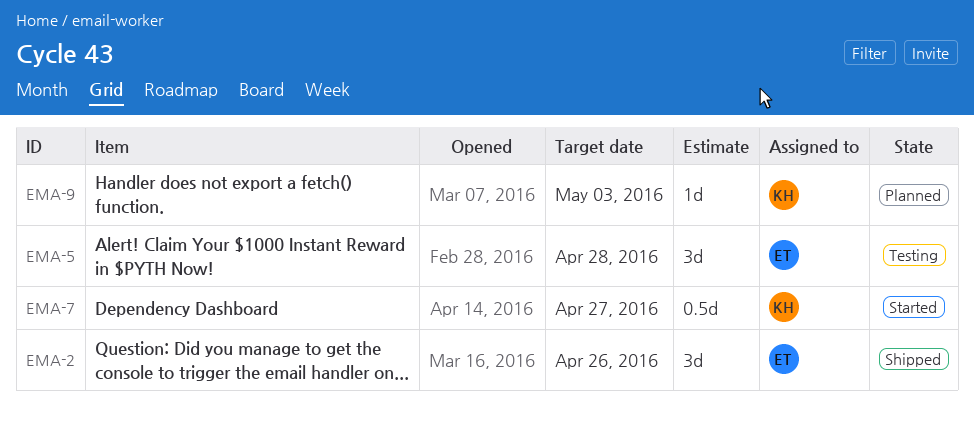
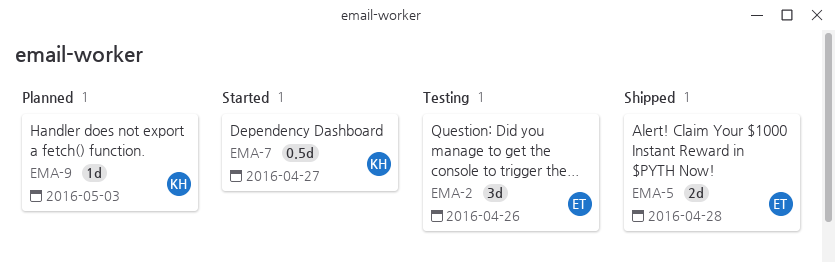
EMA-2, status: Shipped -> Testing
EMA-5, status: Testing -> Shipped
EMA-5, estimate: 3d -> 2d

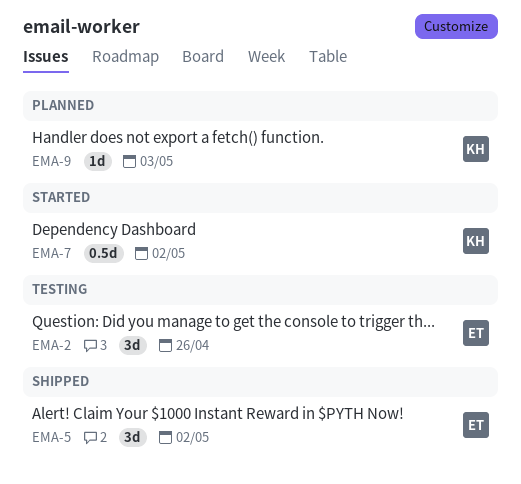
EMA-5, estimate: 2d -> 3d
EMA-5, due: Apr 28 -> May 2
EMA-7, due: Apr 27 -> May 2

